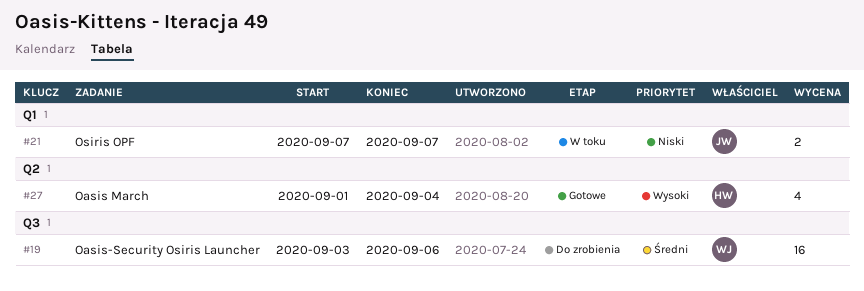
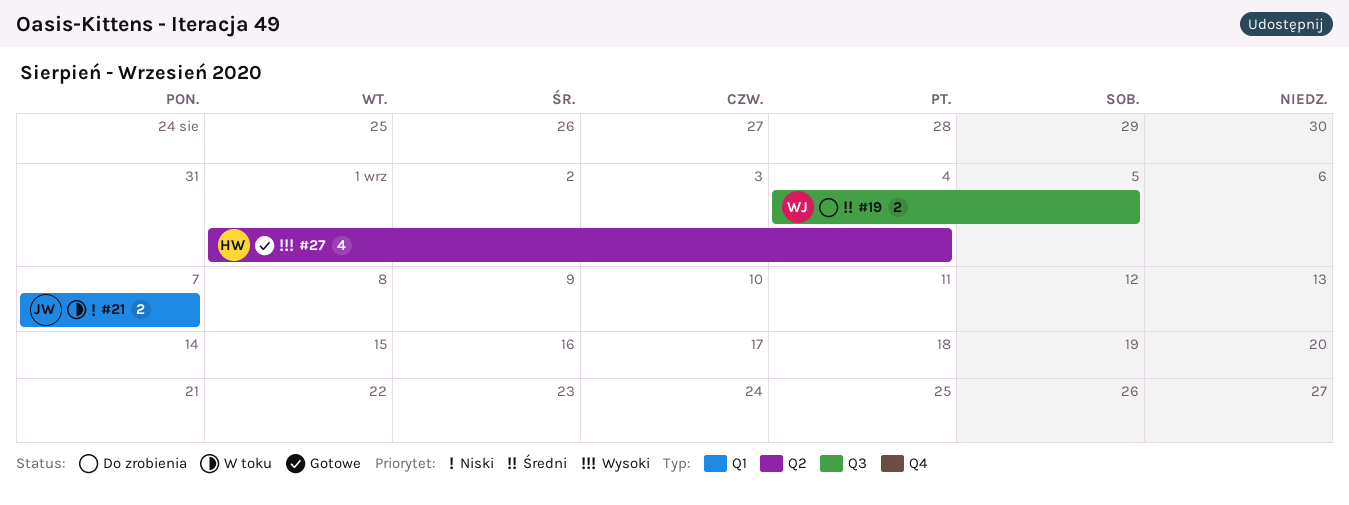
#19, estimate: 16 -> 2
#19, start: Sep 3 -> Sep 4
#19, due: Sep 6 -> Sep 5

